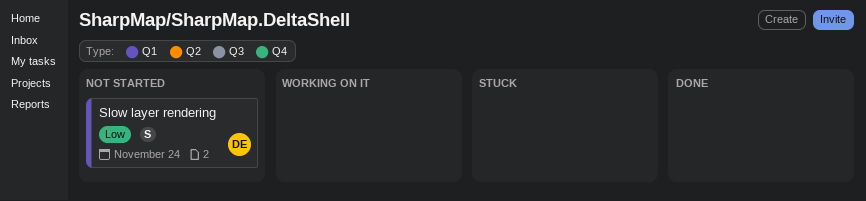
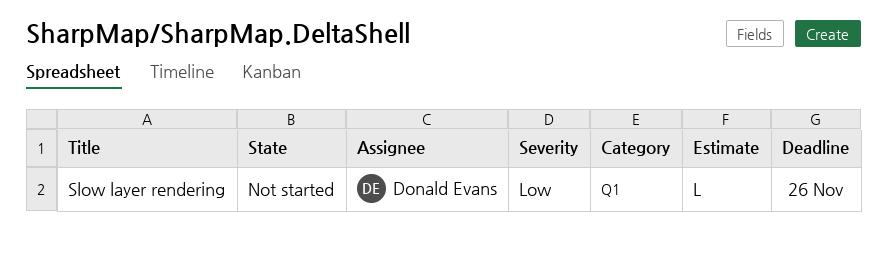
Slow layer rendering, estimate: S -> L
Slow layer rendering, due: Nov 24 -> Nov 26

